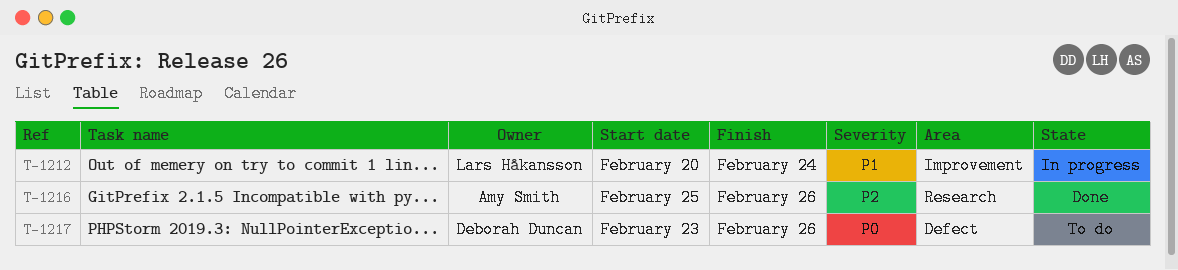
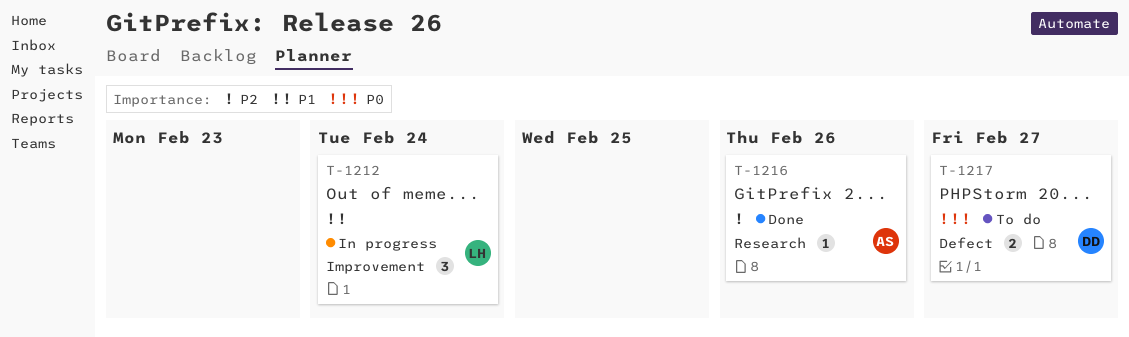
T-1217, due: Feb 26 -> Feb 27

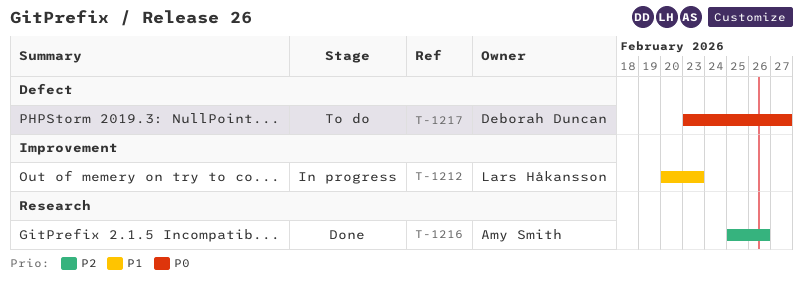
T-1212, due: Feb 24 -> Feb 23

